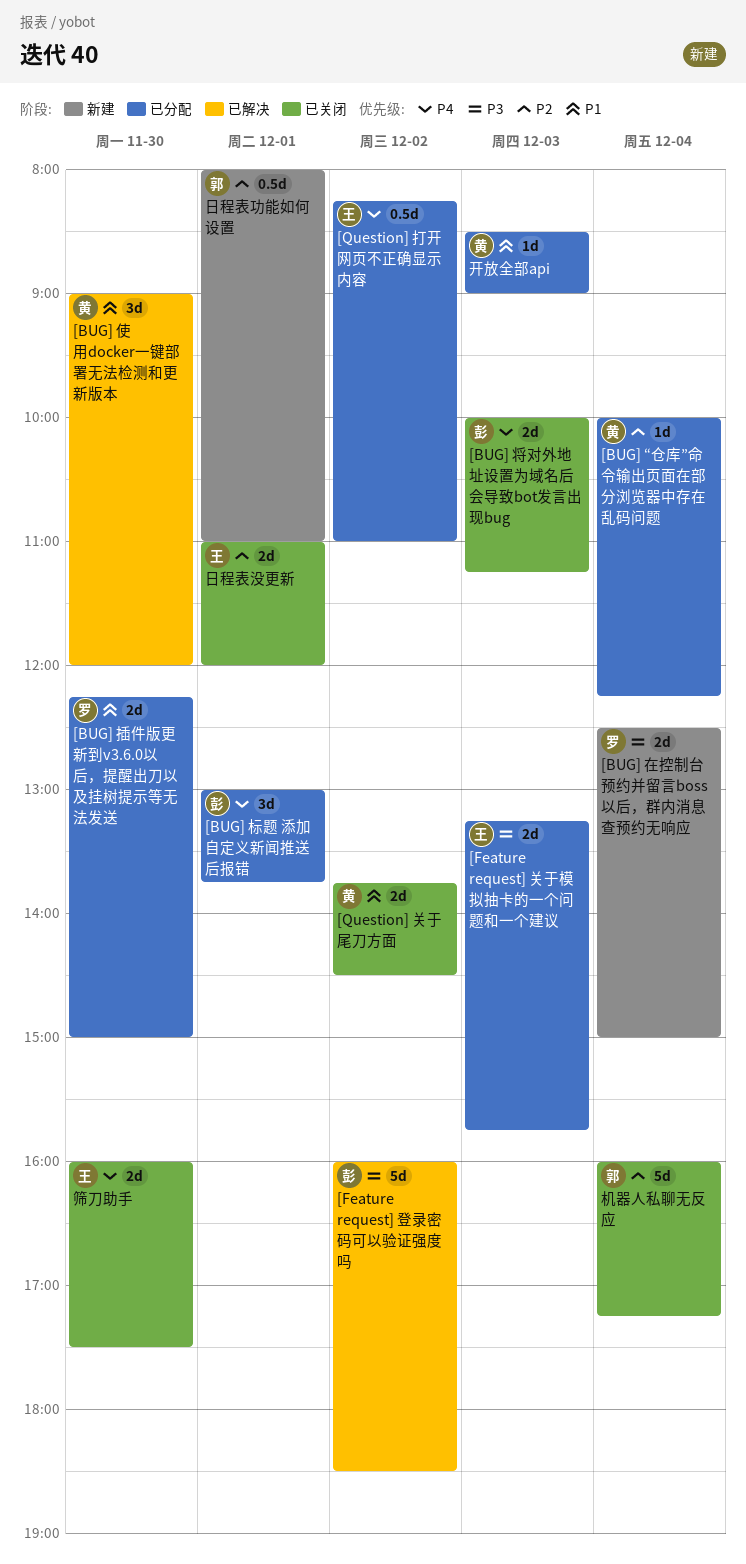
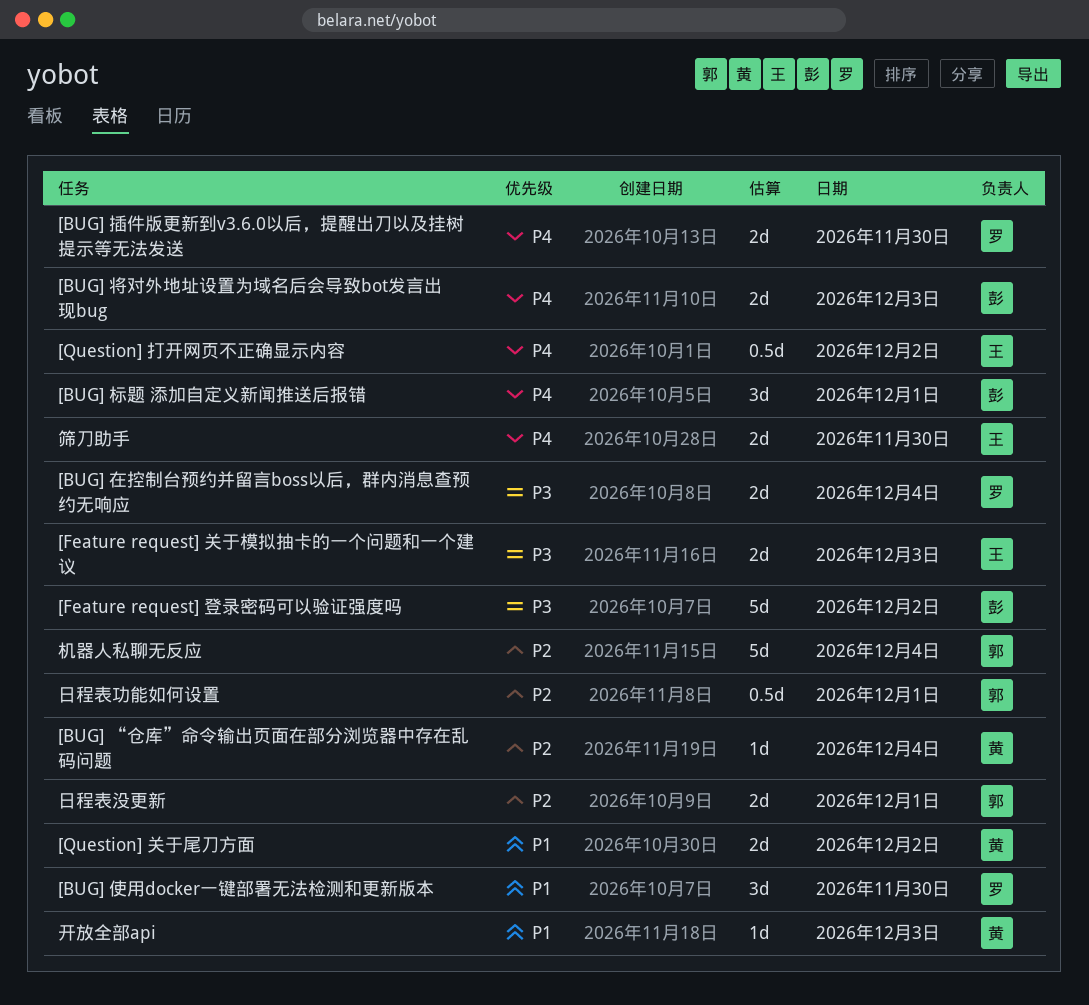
[BUG] 使用docker一键部署无法检测和更新版本, owner: 黄 -> 罗
[BUG] 插件版更新到v3.6.0以后，提醒出刀以及挂树提示等无法发送, priority: P1 -> P4
日程表没更新, owner: 王 -> 郭

